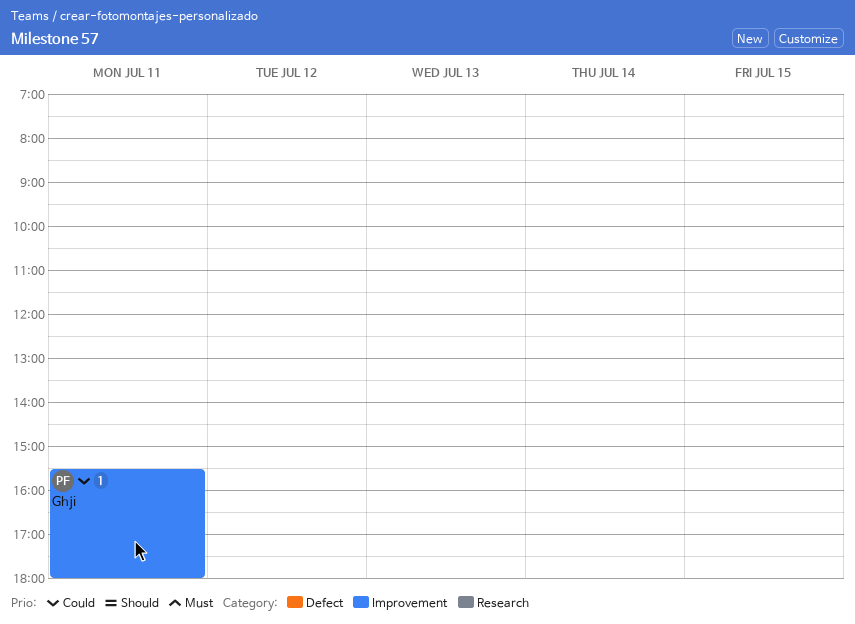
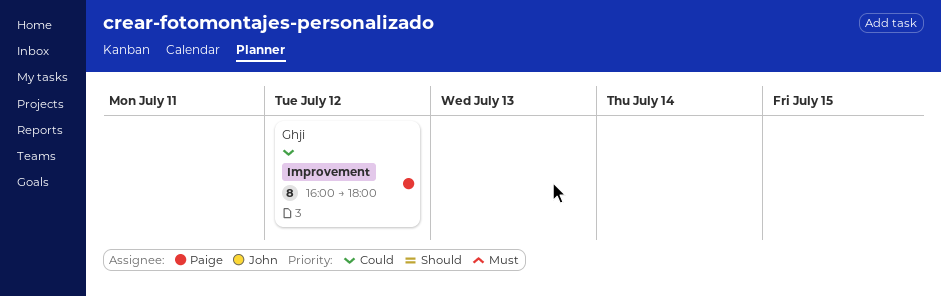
Ghji, estimate: 1 -> 8
Ghji, day: Jul 11 -> Jul 12
Ghji, begins: 15:30 -> 16:00

